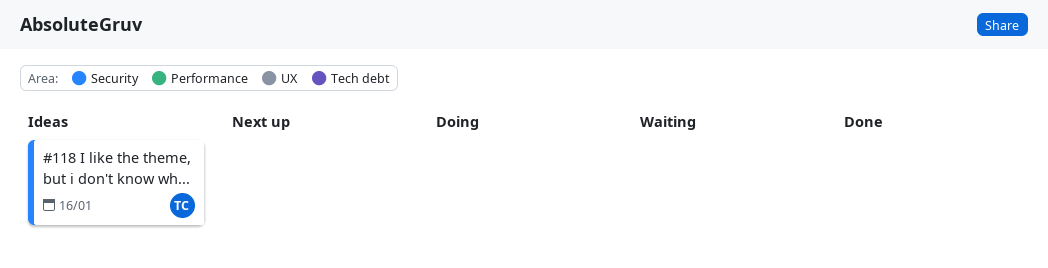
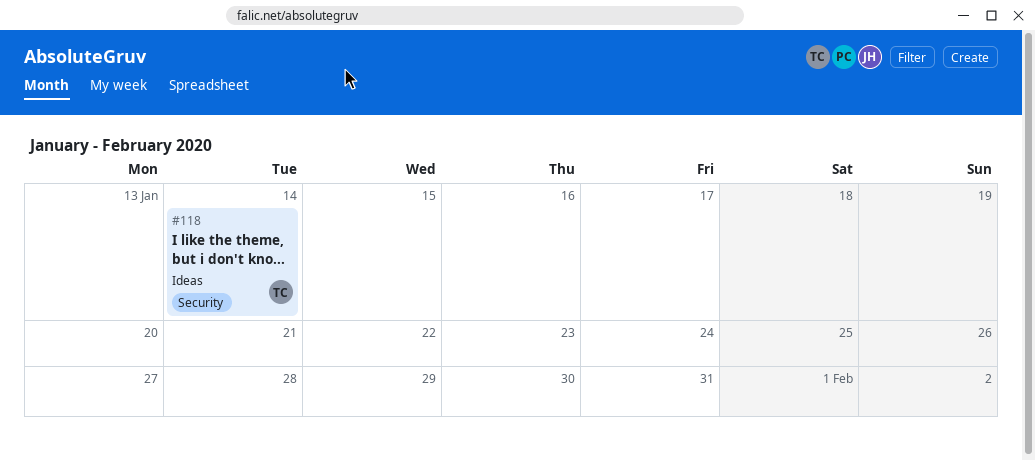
#118, due: Jan 16 -> Jan 14

